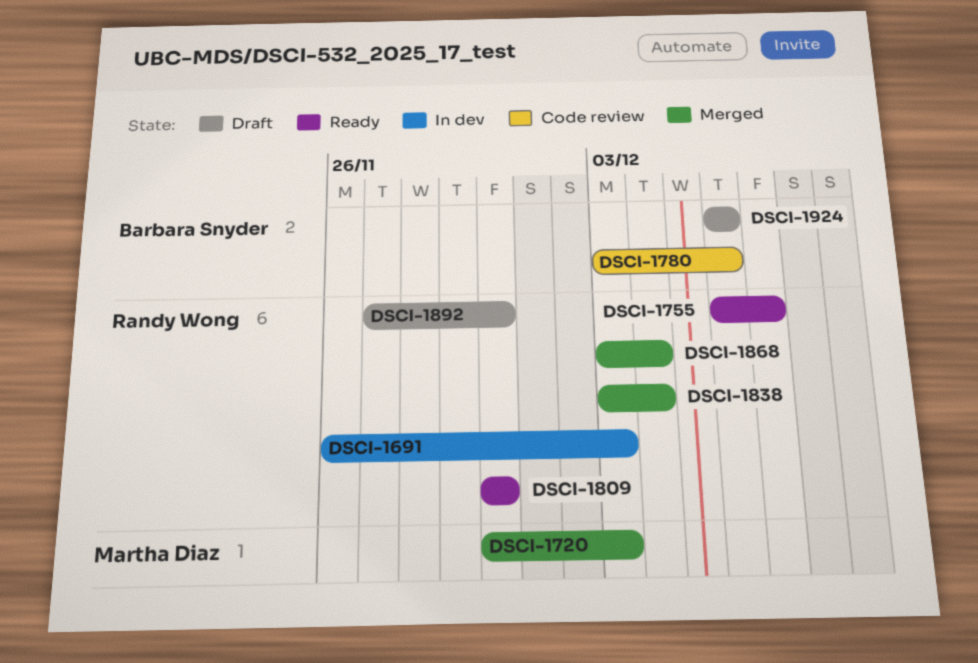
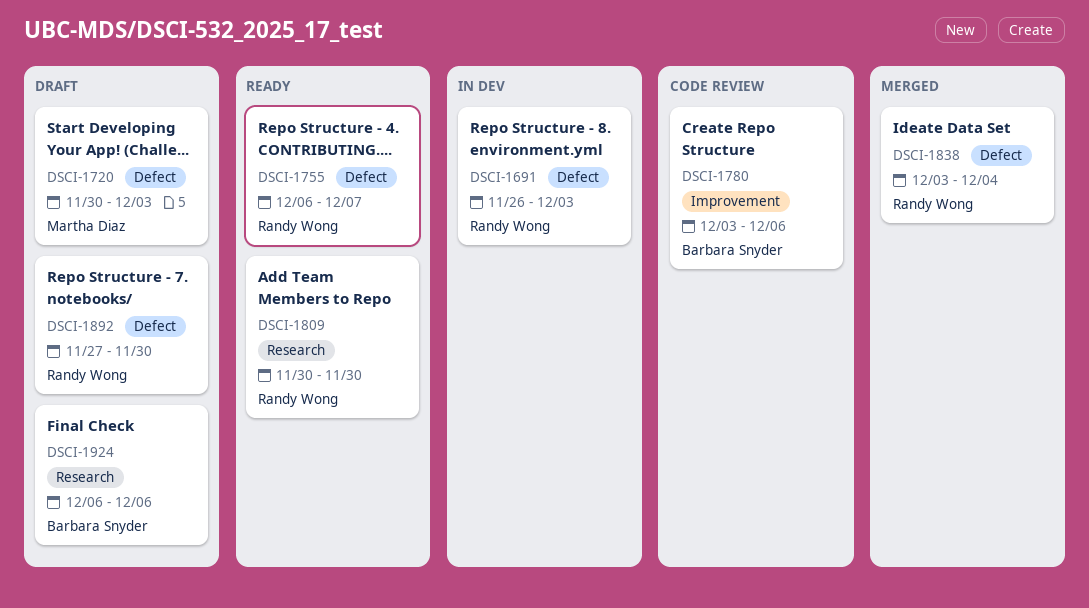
DSCI-1720, status: Merged -> Draft
DSCI-1868: present -> none

